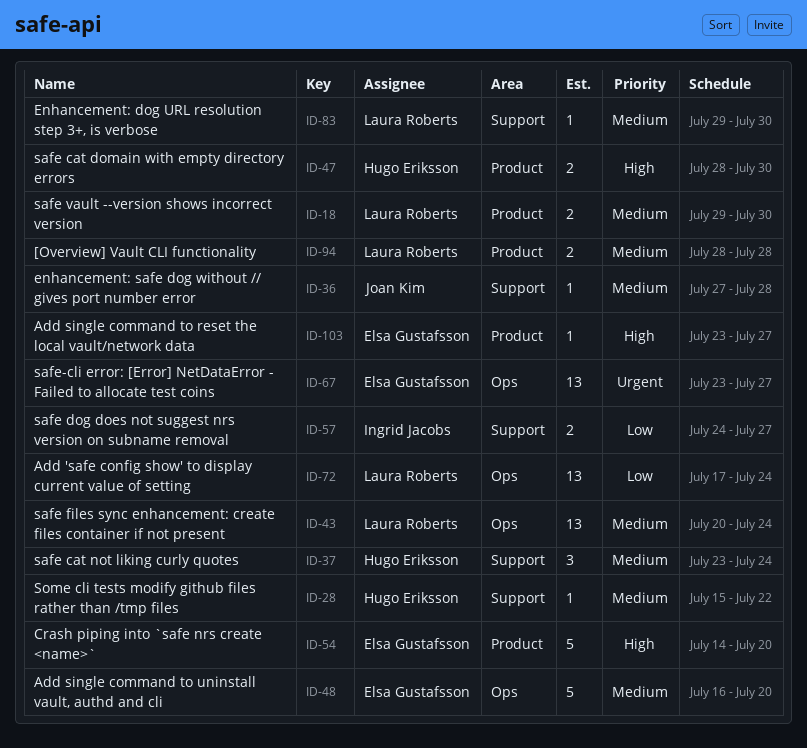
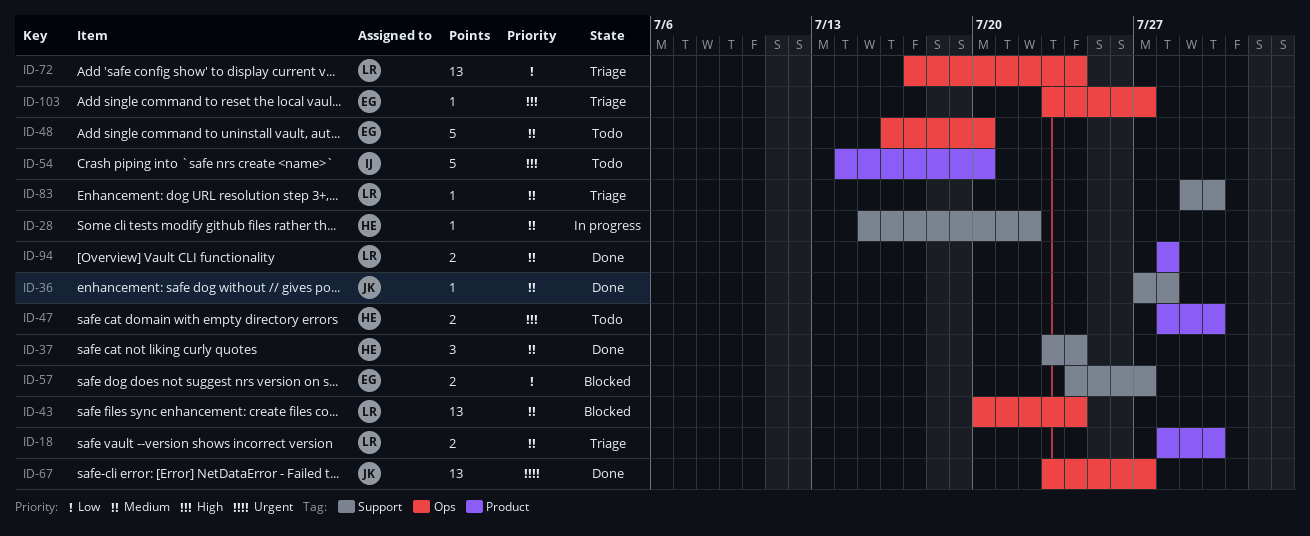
ID-18, start: Jul 29 -> Jul 28
ID-54, owner: Elsa Gustafsson -> Ingrid Jacobs
ID-57, owner: Ingrid Jacobs -> Elsa Gustafsson
ID-67, owner: Elsa Gustafsson -> Joan Kim
ID-103, label: Product -> Ops

